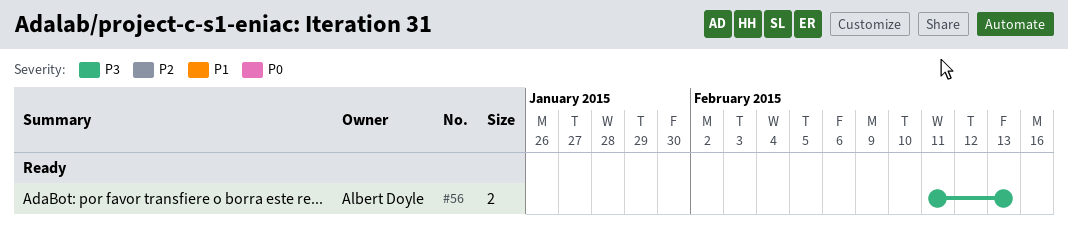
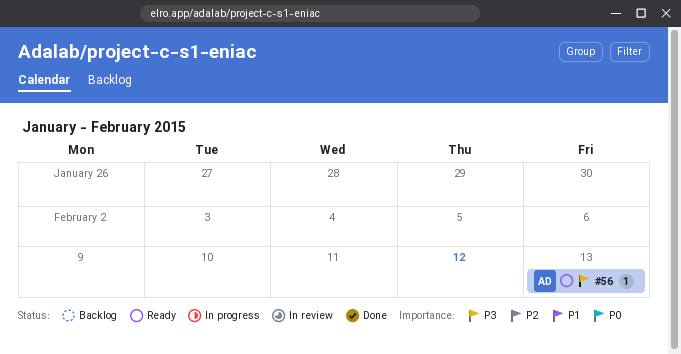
#56, estimate: 2 -> 1
#56, start: Feb 11 -> Feb 13

